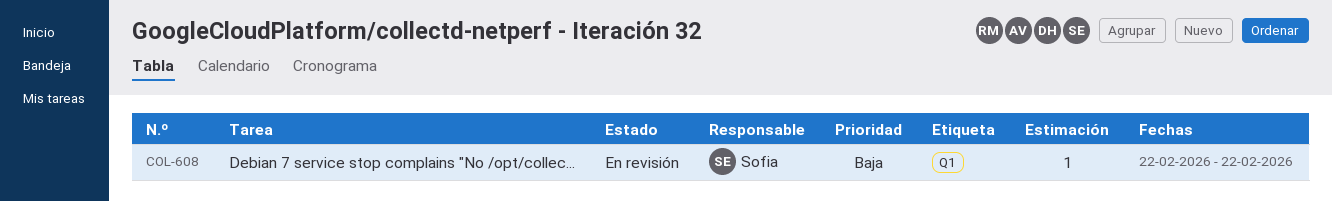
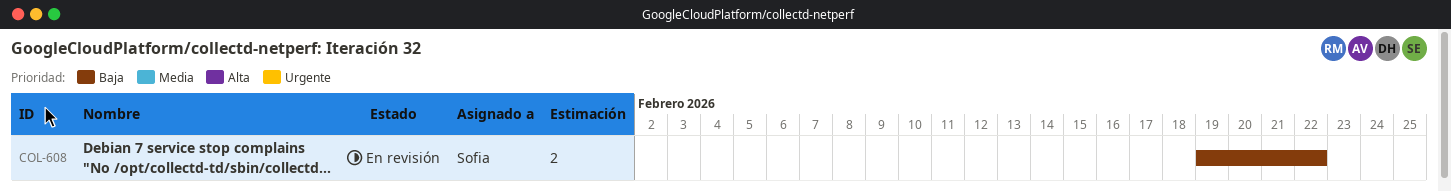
COL-608, estimate: 1 -> 2
COL-608, start: Feb 22 -> Feb 19

